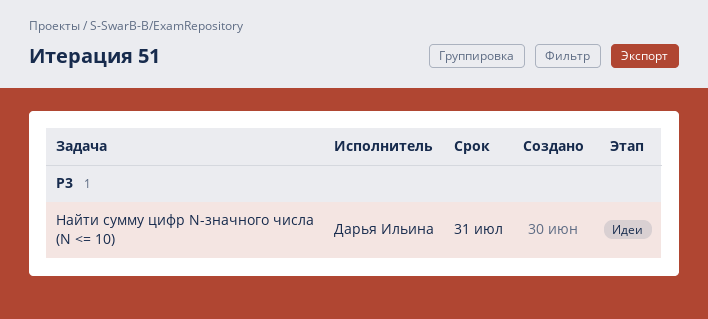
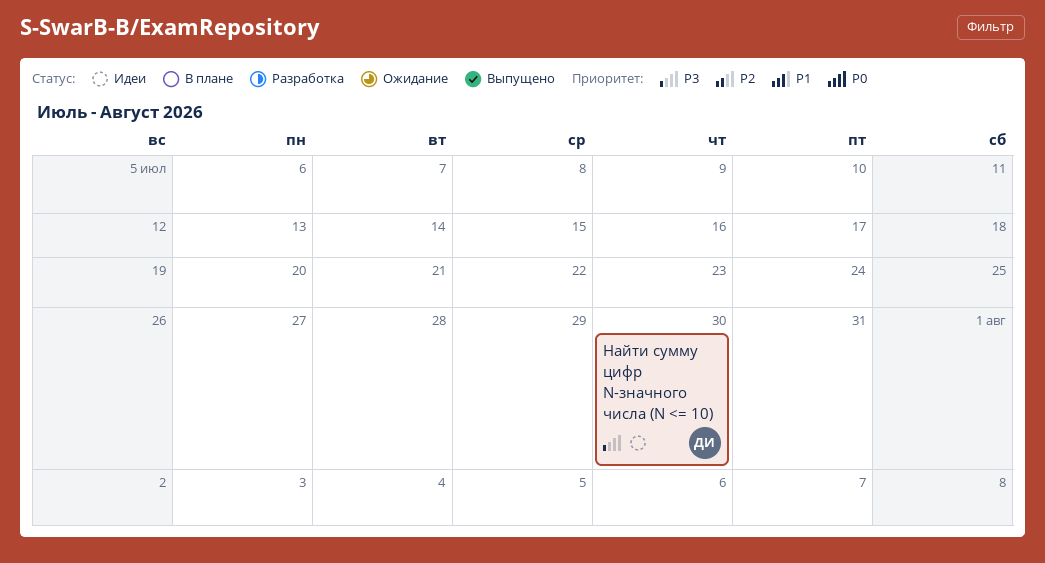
Найти сумму цифр N-значного числа (N <= 10), due: Jul 31 -> Jul 30

